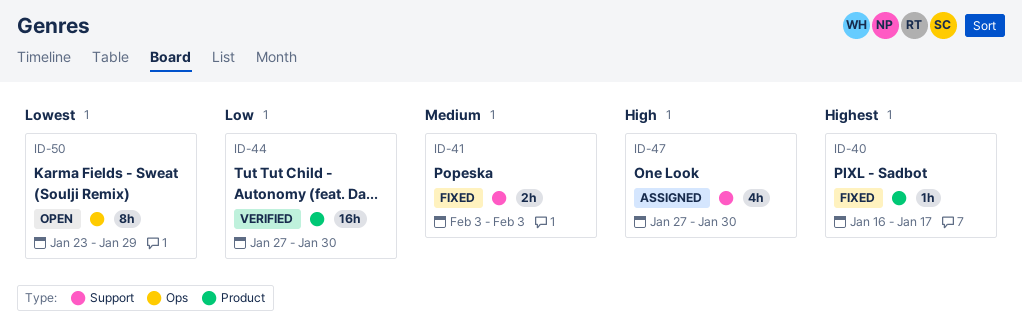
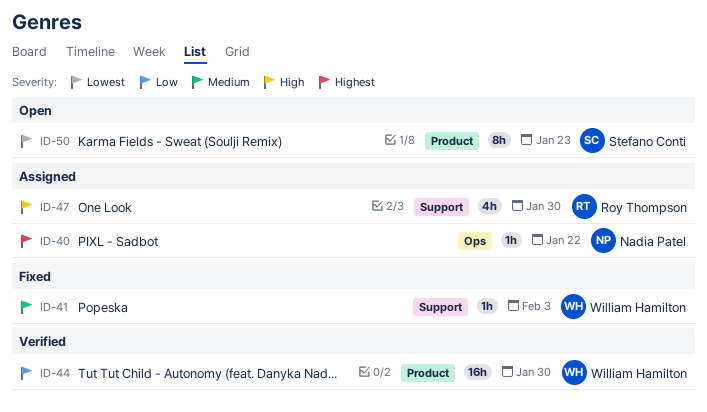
ID-40, status: Fixed -> Assigned
ID-40, label: Product -> Ops
ID-40, due: Jan 17 -> Jan 22
ID-41, estimate: 2h -> 1h
ID-50, label: Ops -> Product
ID-50, due: Jan 29 -> Jan 23

